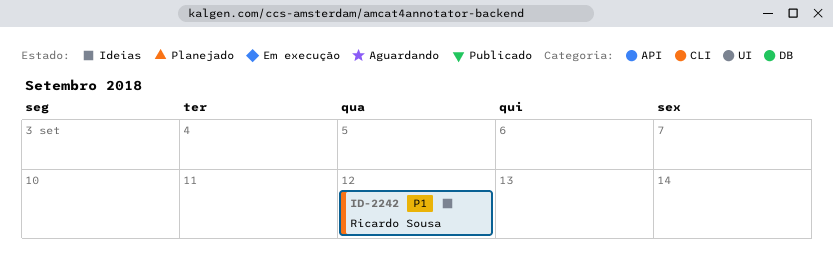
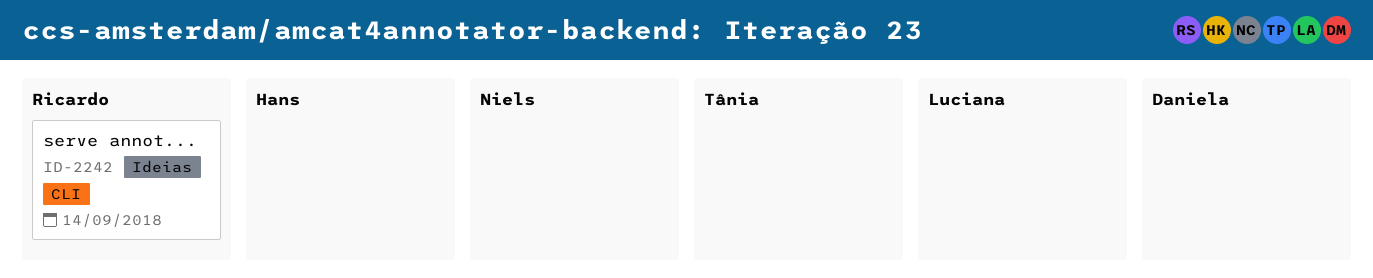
ID-2242, due: Sep 12 -> Sep 14

